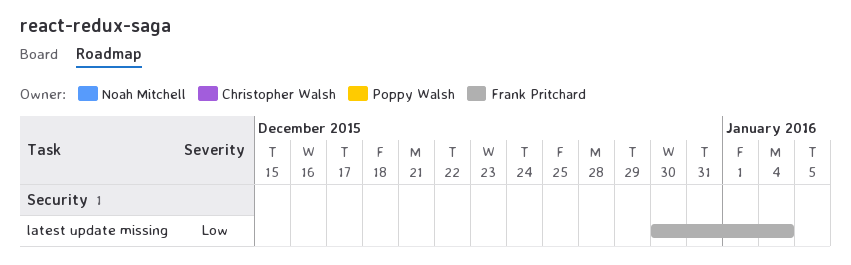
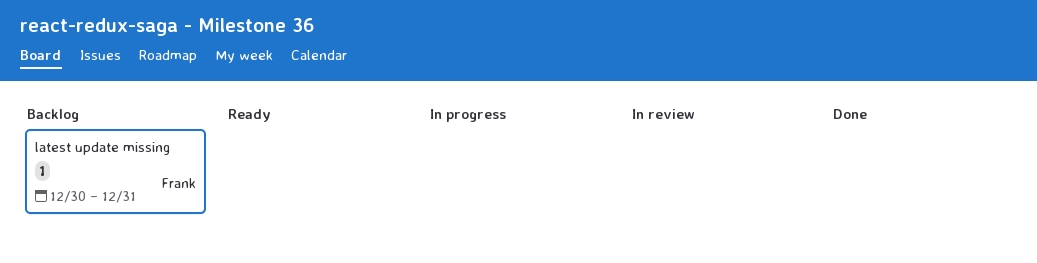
latest update missing, due: Jan 4 -> Dec 31

